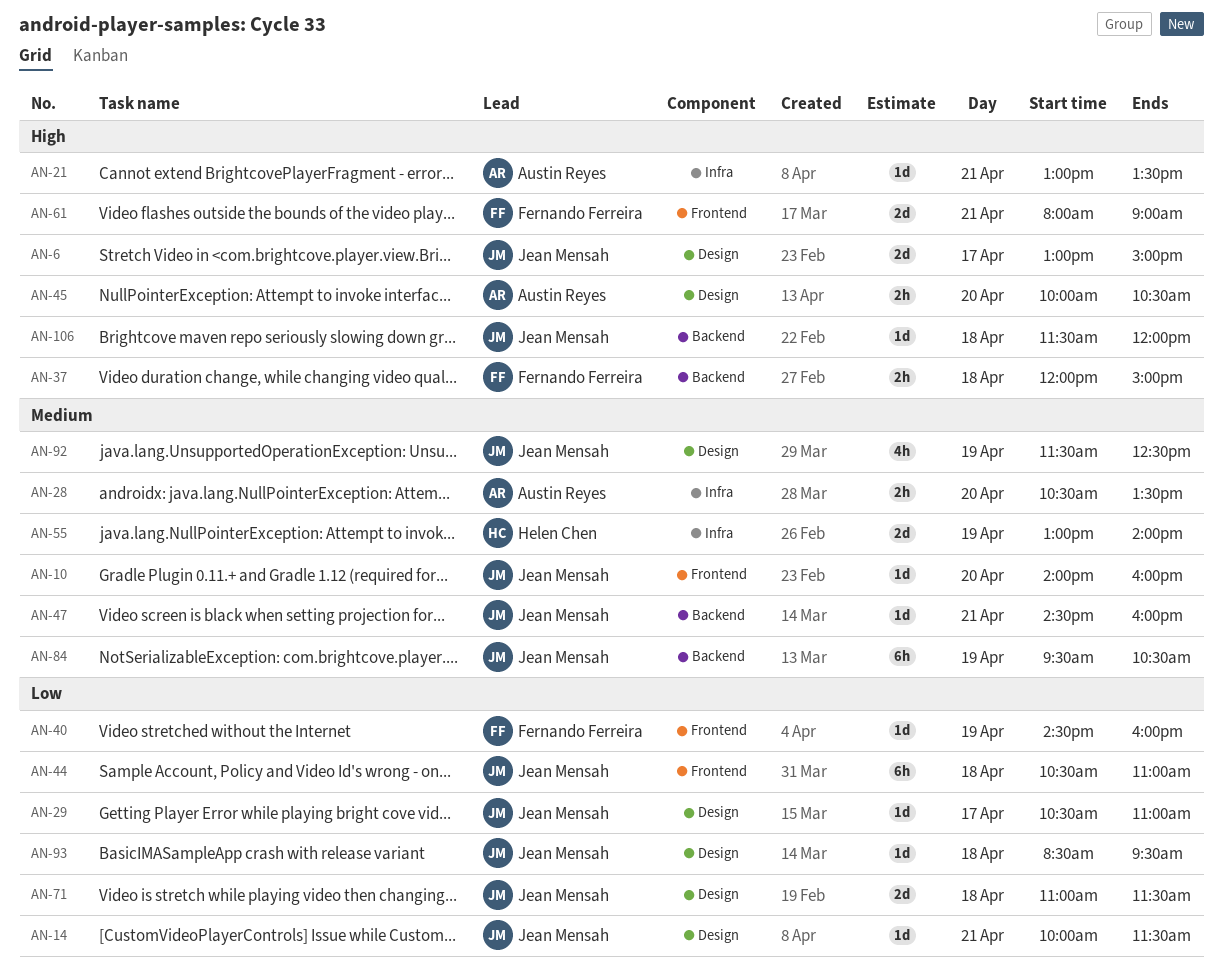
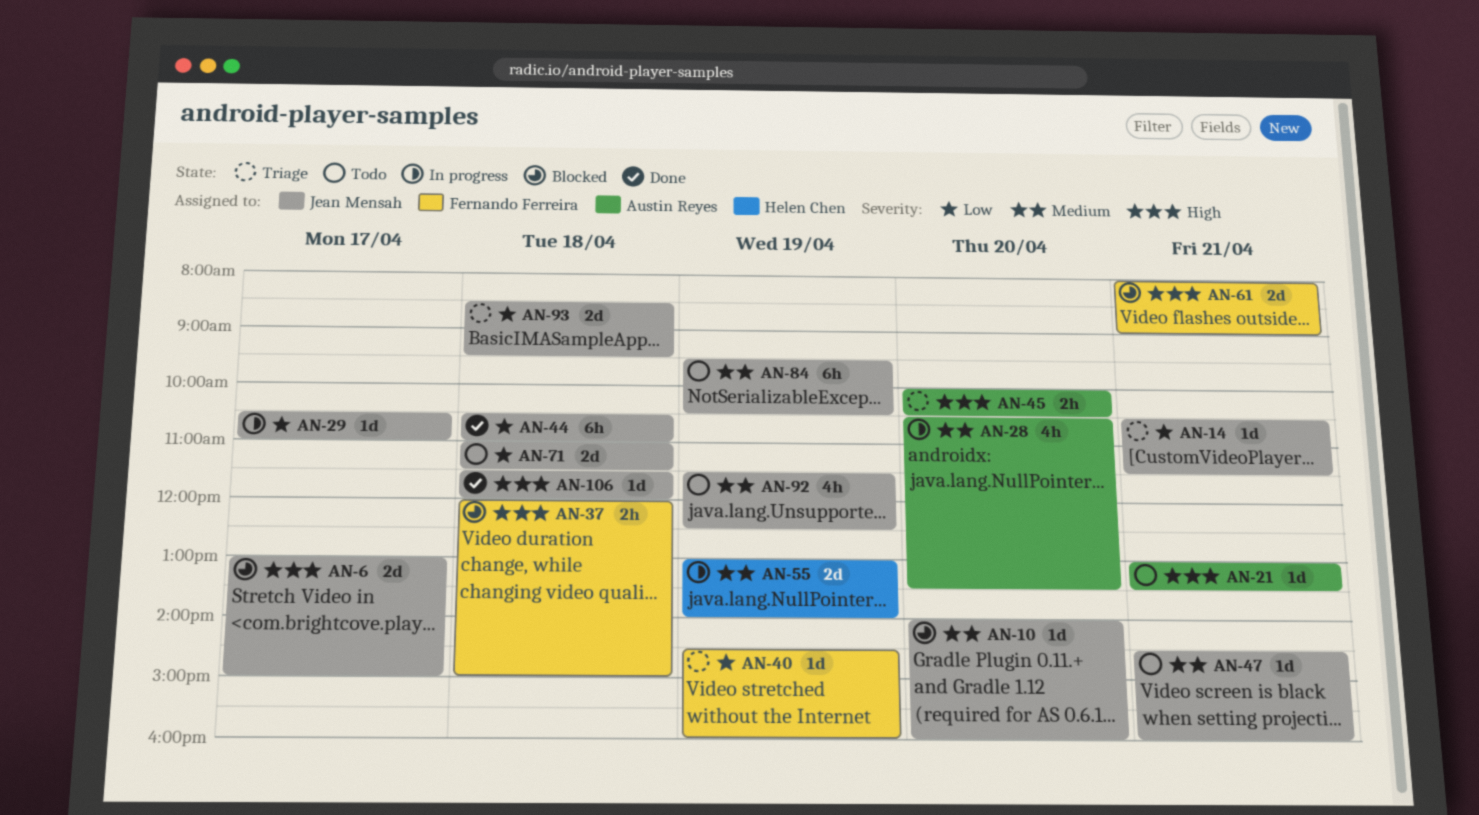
AN-14, begins: 10:00 -> 10:30
AN-28, estimate: 2h -> 4h
AN-93, estimate: 1d -> 2d

